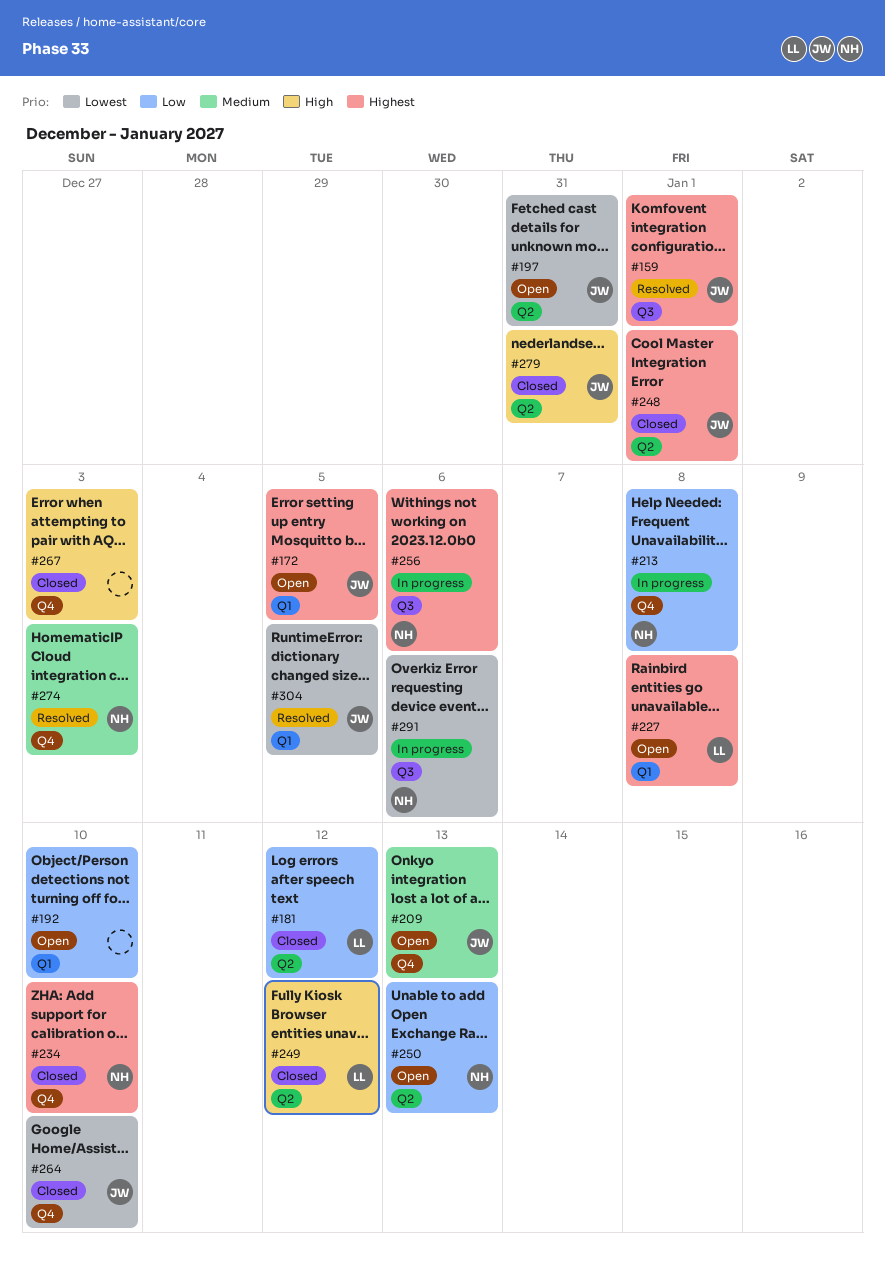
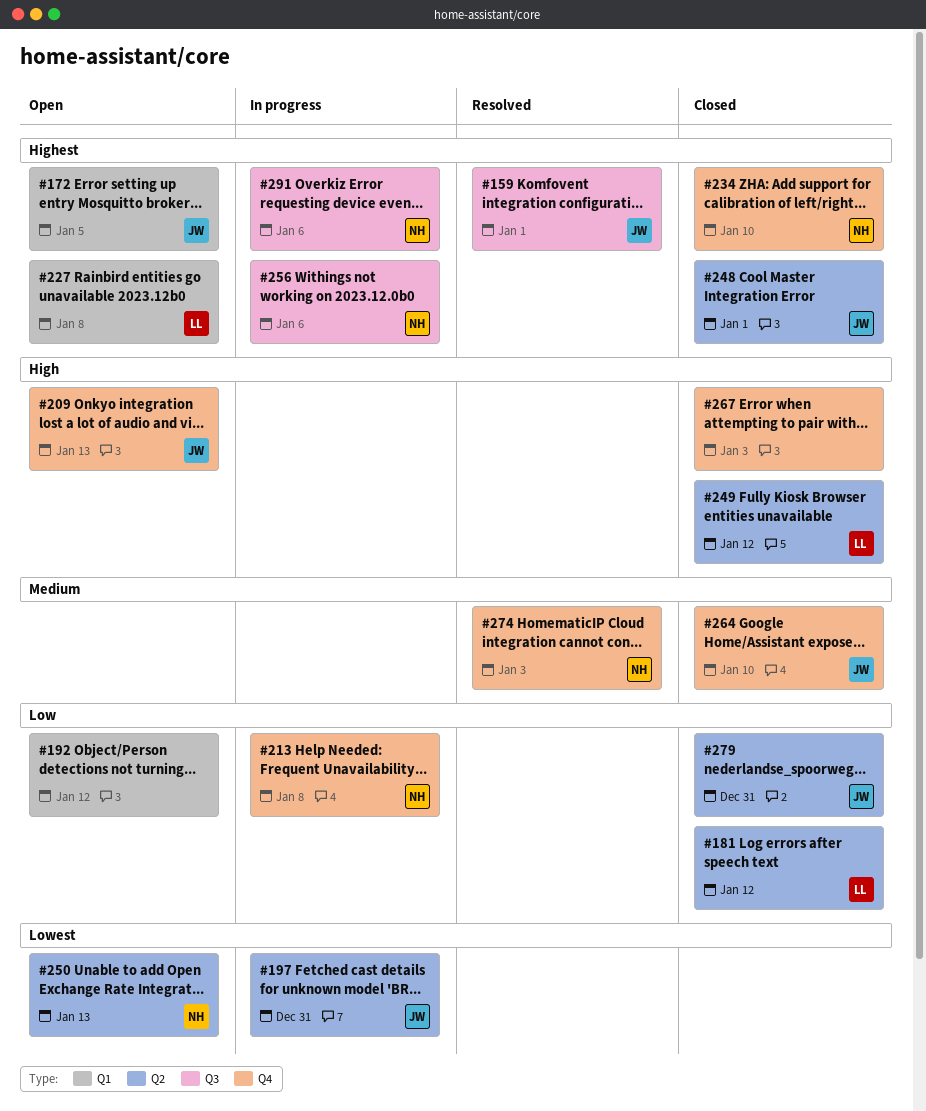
#192, due: Jan 10 -> Jan 12
#197, status: Open -> In progress
#209, priority: Medium -> High
#250, priority: Low -> Lowest
#264, priority: Lowest -> Medium
#279, priority: High -> Low
#291, priority: Lowest -> Highest
#304: present -> none

